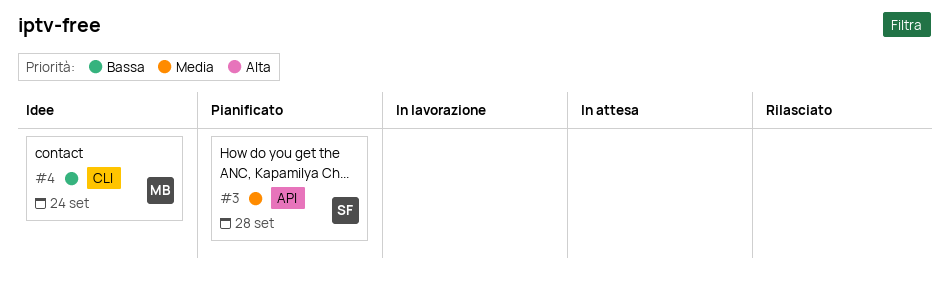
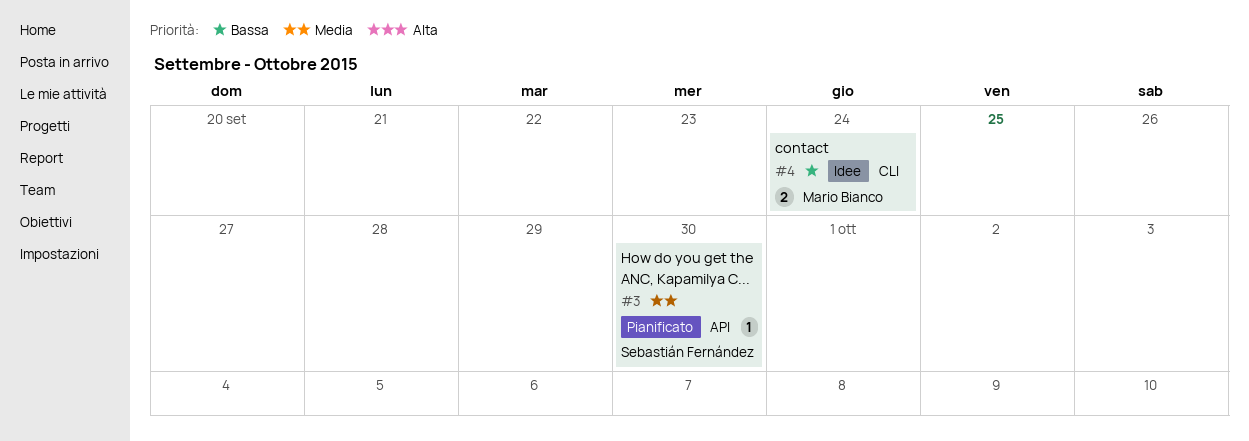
#3, due: Sep 28 -> Sep 30

